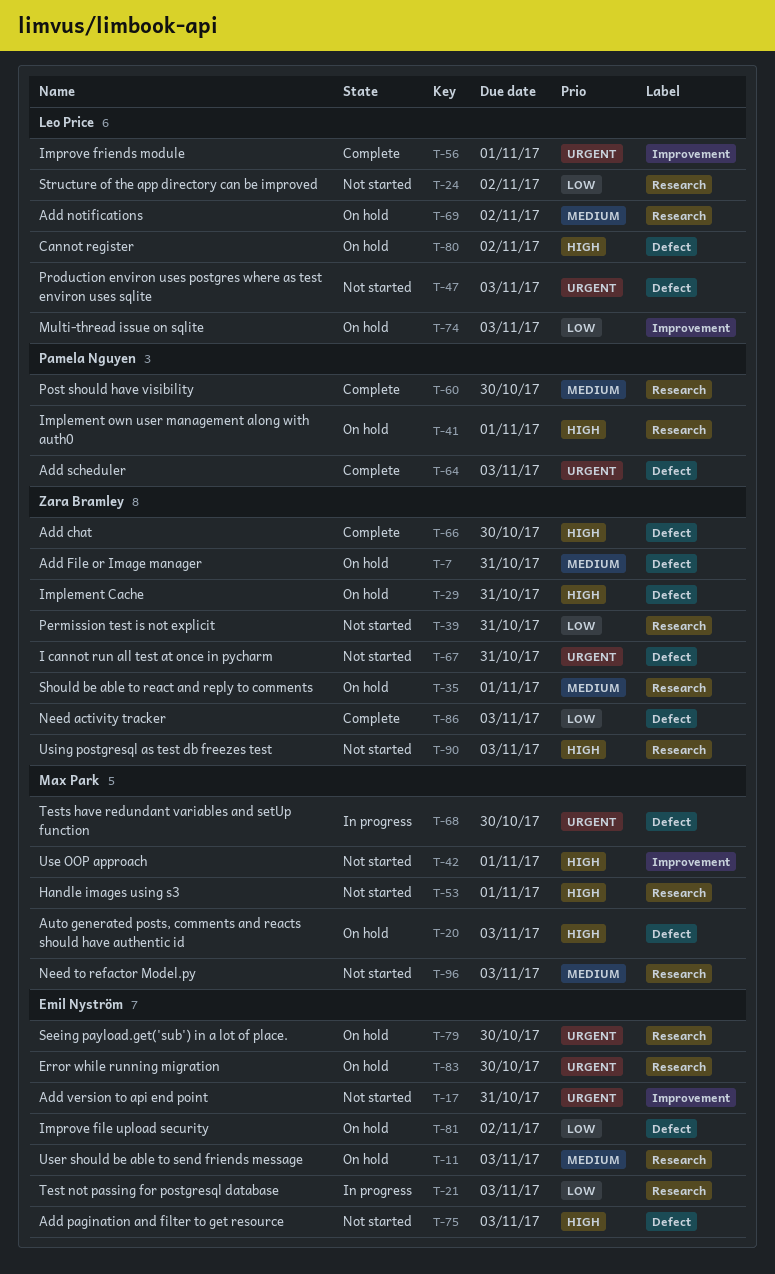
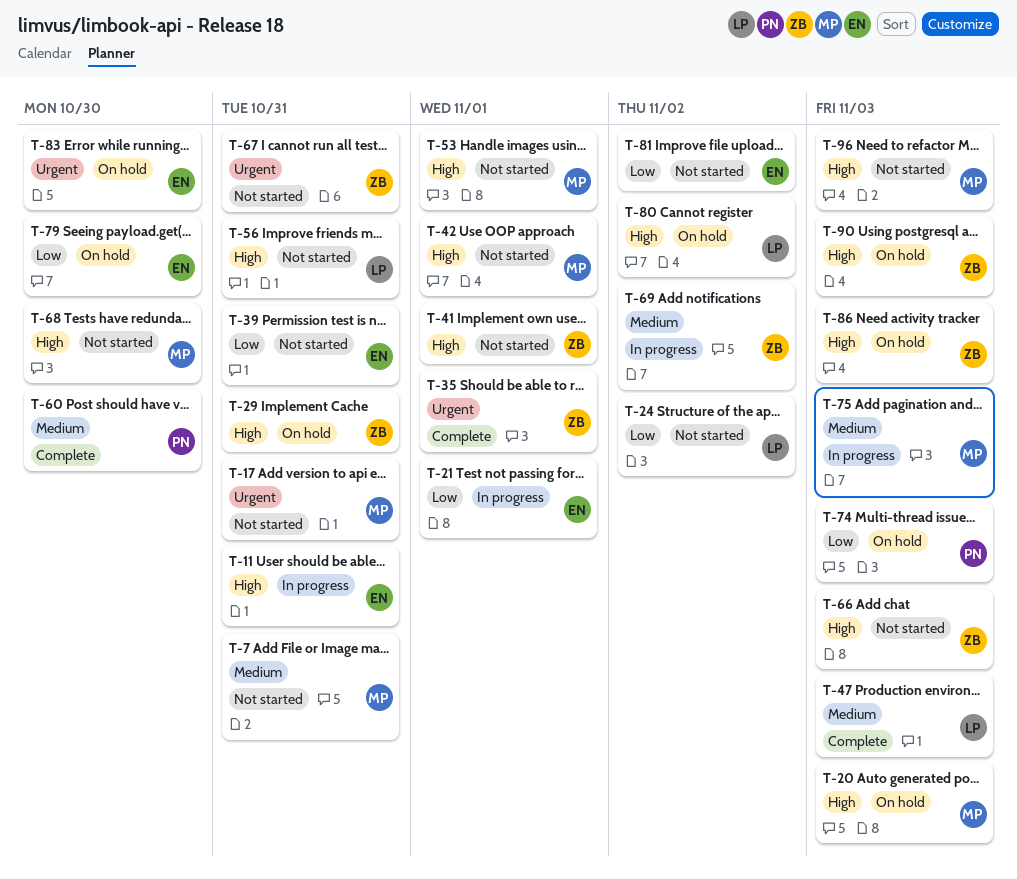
T-7, status: On hold -> Not started
T-7, owner: Zara Bramley -> Max Park
T-11, status: On hold -> In progress
T-11, priority: Medium -> High
T-11, due: Nov 3 -> Oct 31
T-17, owner: Emil Nyström -> Max Park
T-21, due: Nov 3 -> Nov 1
T-35, status: On hold -> Complete
T-35, priority: Medium -> Urgent
T-39, owner: Zara Bramley -> Emil Nyström
T-41, status: On hold -> Not started
T-41, owner: Pamela Nguyen -> Zara Bramley
T-47, status: Not started -> Complete
T-47, priority: Urgent -> Medium
T-56, status: Complete -> Not started
T-56, priority: Urgent -> High
T-56, due: Nov 1 -> Oct 31
T-64: present -> none
T-66, status: Complete -> Not started
T-66, due: Oct 30 -> Nov 3
T-68, status: In progress -> Not started
T-68, priority: Urgent -> High
T-69, status: On hold -> In progress
T-69, owner: Leo Price -> Zara Bramley
T-74, owner: Leo Price -> Pamela Nguyen
T-75, status: Not started -> In progress
T-75, owner: Emil Nyström -> Max Park
T-75, priority: High -> Medium
T-79, priority: Urgent -> Low
T-81, status: On hold -> Not started
T-86, status: Complete -> On hold
T-86, priority: Low -> High
T-90, status: Not started -> On hold
T-96, priority: Medium -> High

